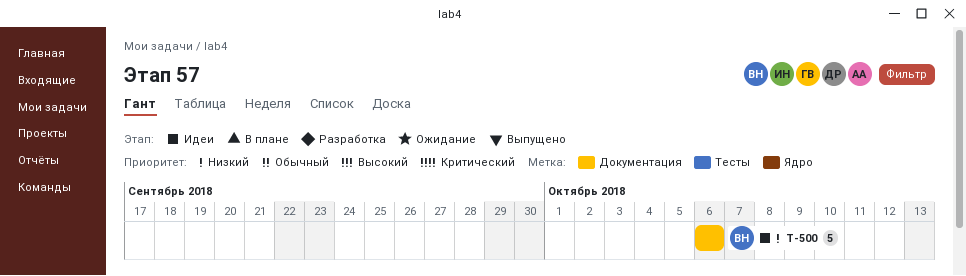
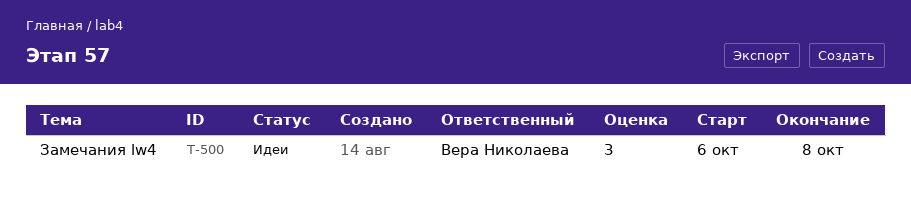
T-500, estimate: 5 -> 3
T-500, due: Oct 6 -> Oct 8

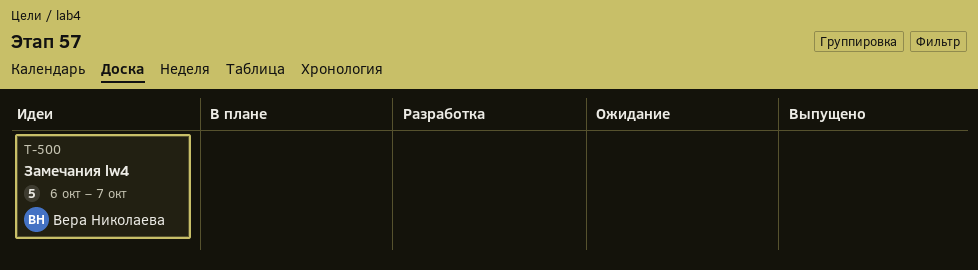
T-500, estimate: 3 -> 5
T-500, due: Oct 8 -> Oct 7

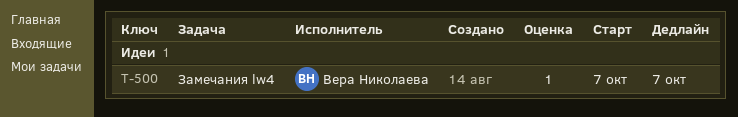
T-500, estimate: 5 -> 1
T-500, start: Oct 6 -> Oct 7

